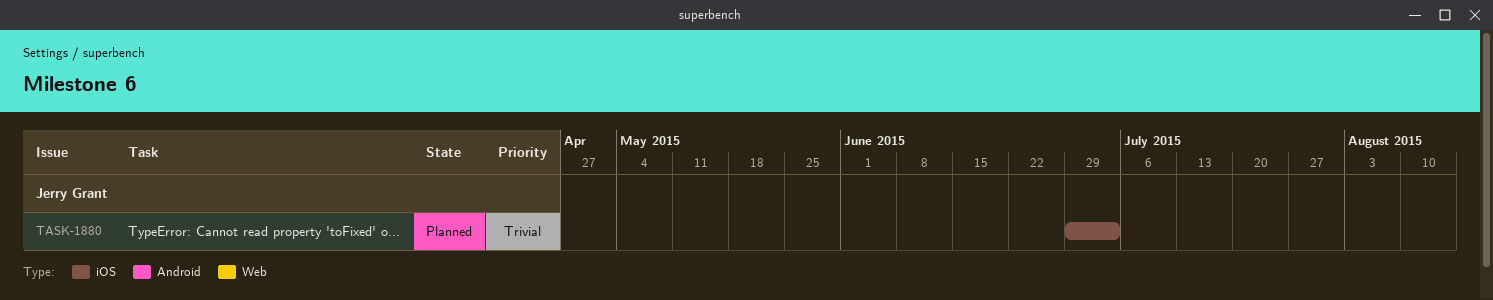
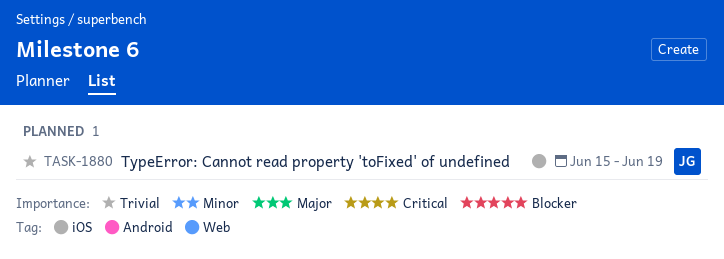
TASK-1880, start: Jun 29 -> Jun 15
TASK-1880, due: Jul 3 -> Jun 19

